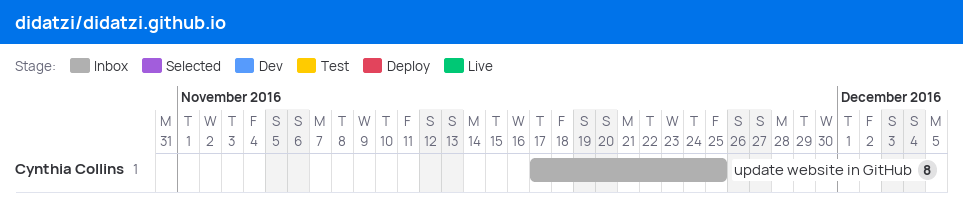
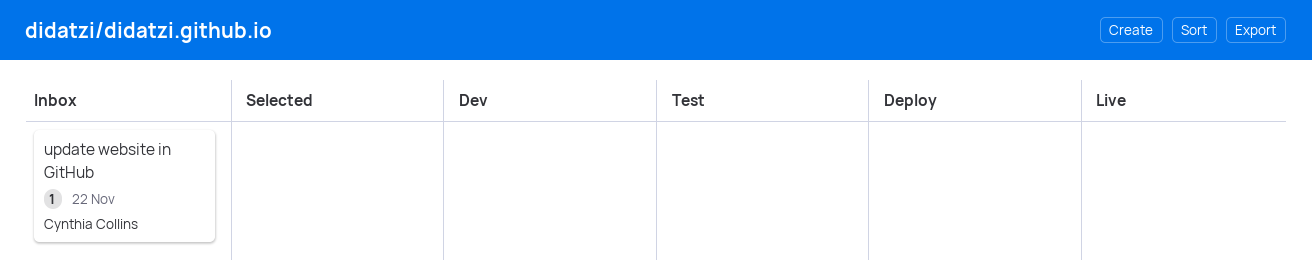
update website in GitHub, estimate: 8 -> 1
update website in GitHub, due: Nov 25 -> Nov 22

